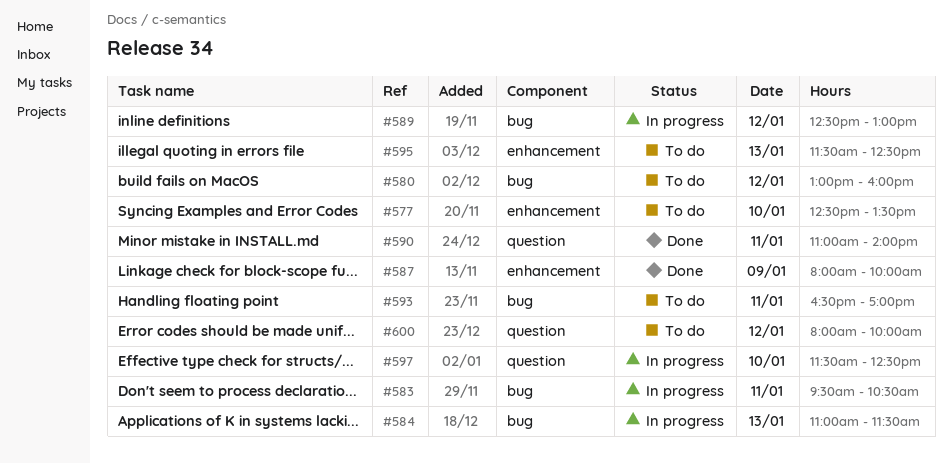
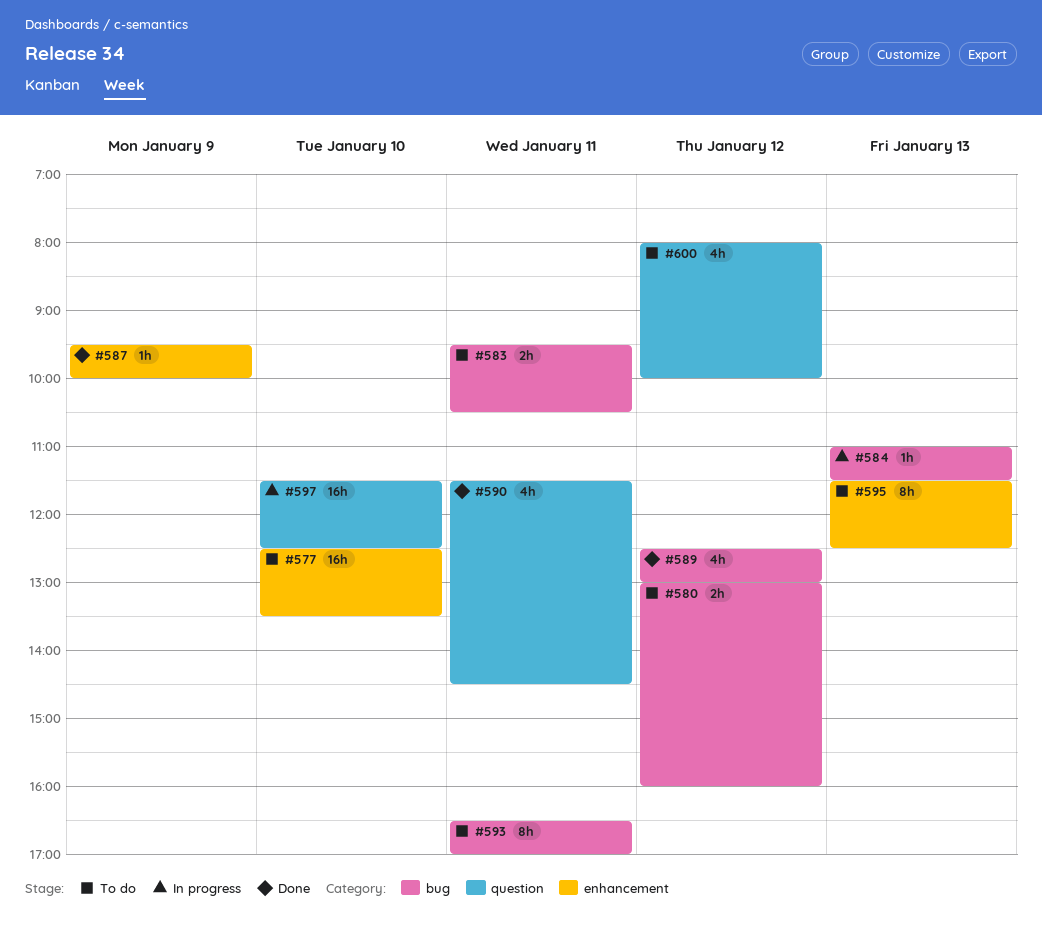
#583, status: In progress -> To do
#587, begins: 08:00 -> 09:30
#589, status: In progress -> Done
#590, begins: 11:00 -> 11:30
#590, ends: 14:00 -> 14:30

